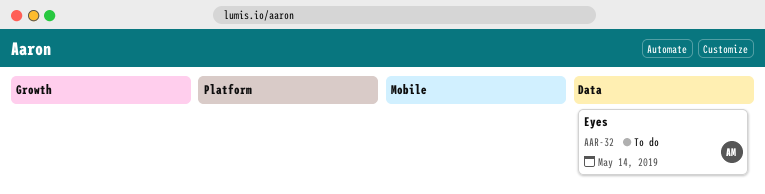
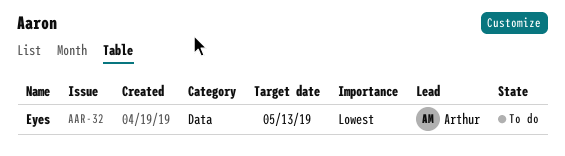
AAR-32, due: May 14 -> May 13

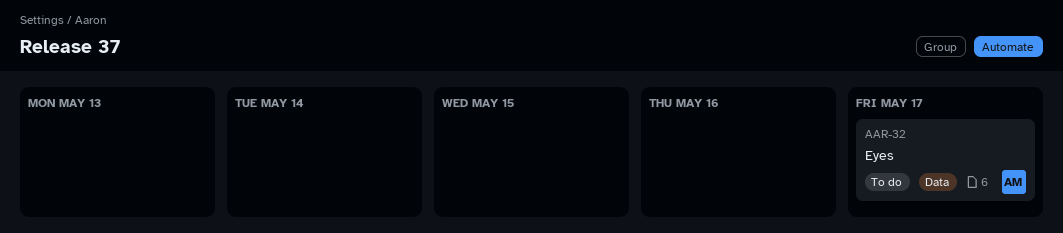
AAR-32, due: May 13 -> May 17

